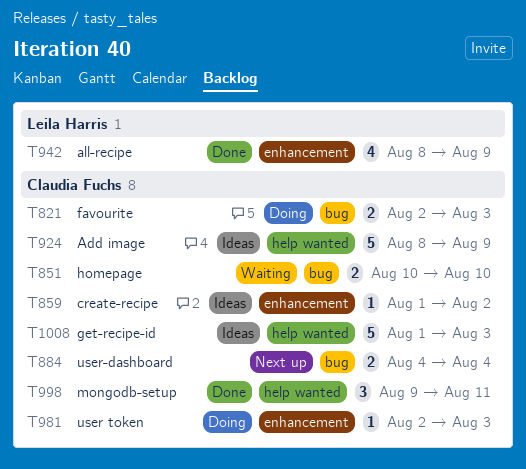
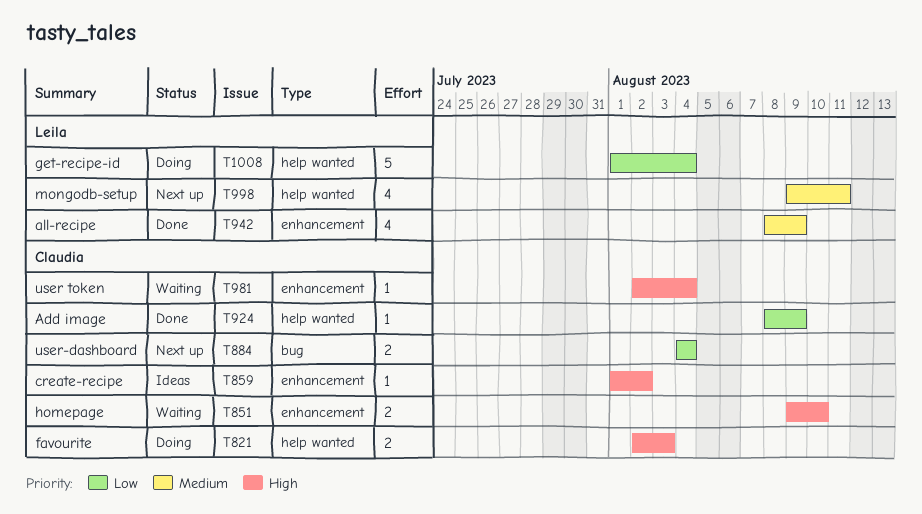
T821, label: bug -> help wanted
T851, label: bug -> enhancement
T851, start: Aug 10 -> Aug 9
T924, status: Ideas -> Done
T924, estimate: 5 -> 1
T981, status: Doing -> Waiting
T981, due: Aug 3 -> Aug 4
T998, status: Done -> Next up
T998, owner: Claudia Fuchs -> Leila Harris
T998, estimate: 3 -> 4
T1008, status: Ideas -> Doing
T1008, owner: Claudia Fuchs -> Leila Harris
T1008, due: Aug 3 -> Aug 4

